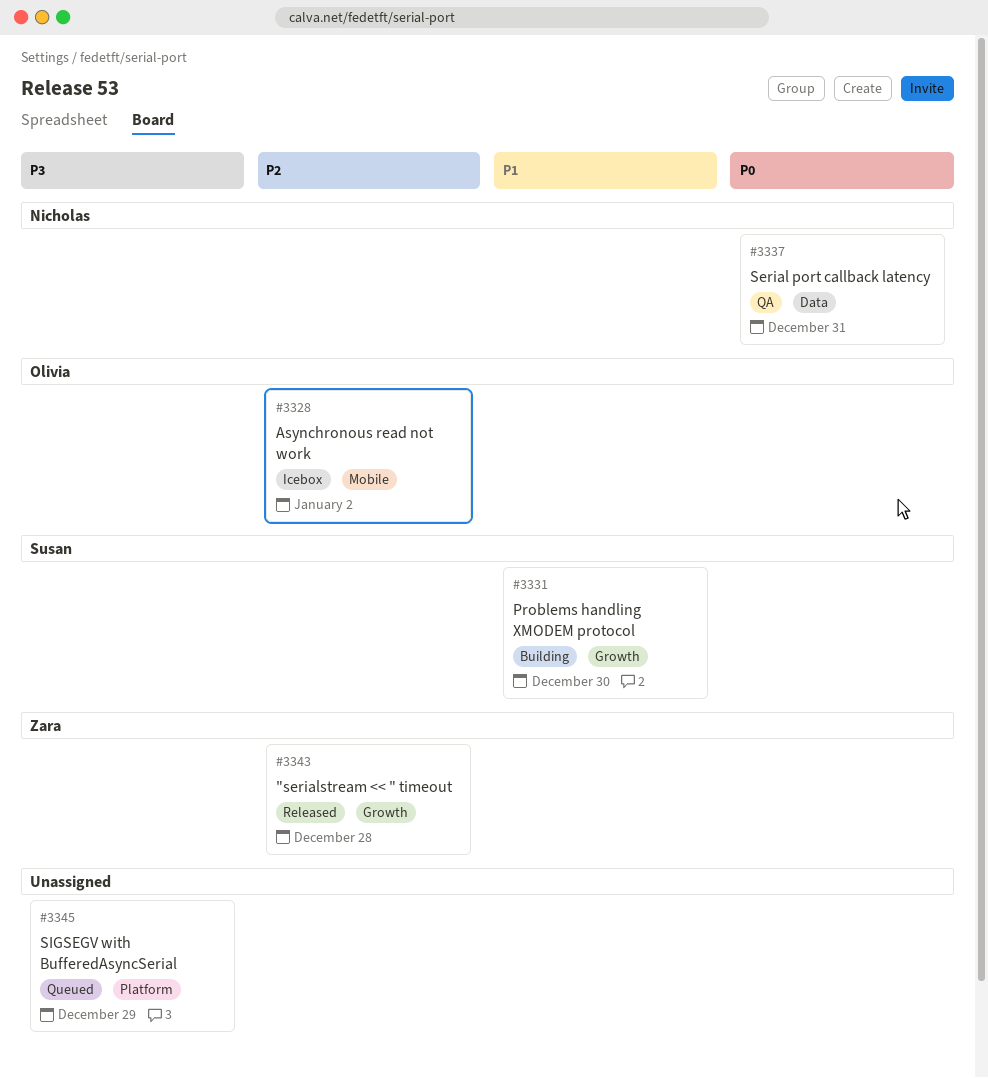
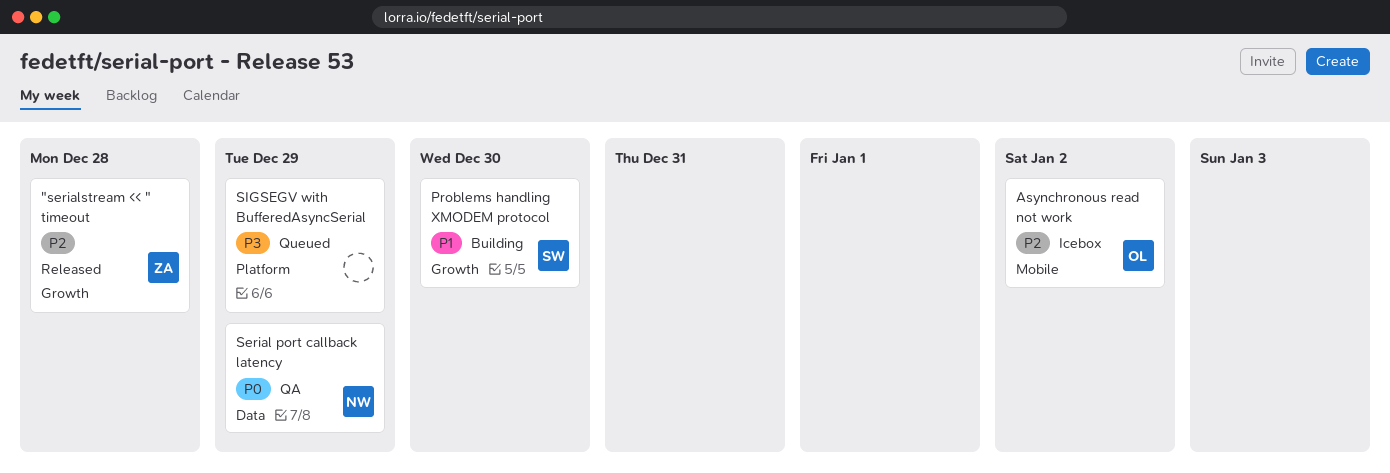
Serial port callback latency, due: Dec 31 -> Dec 29

